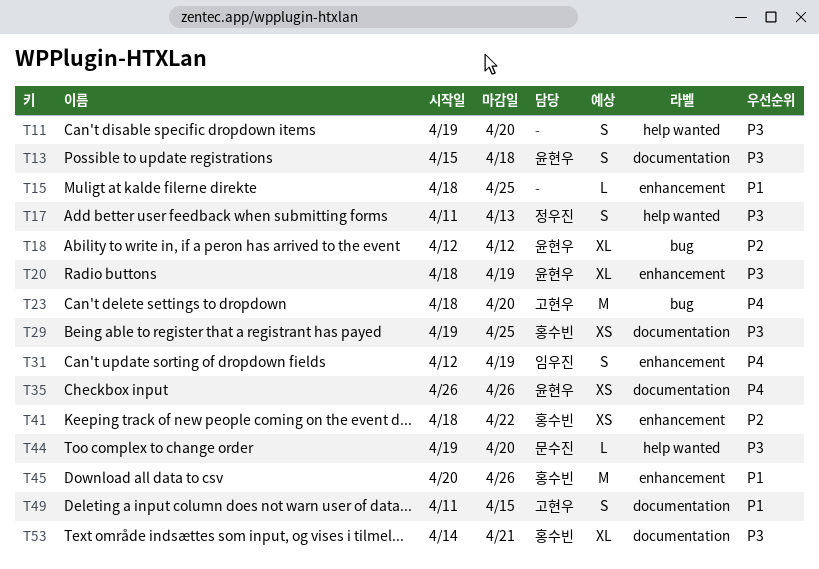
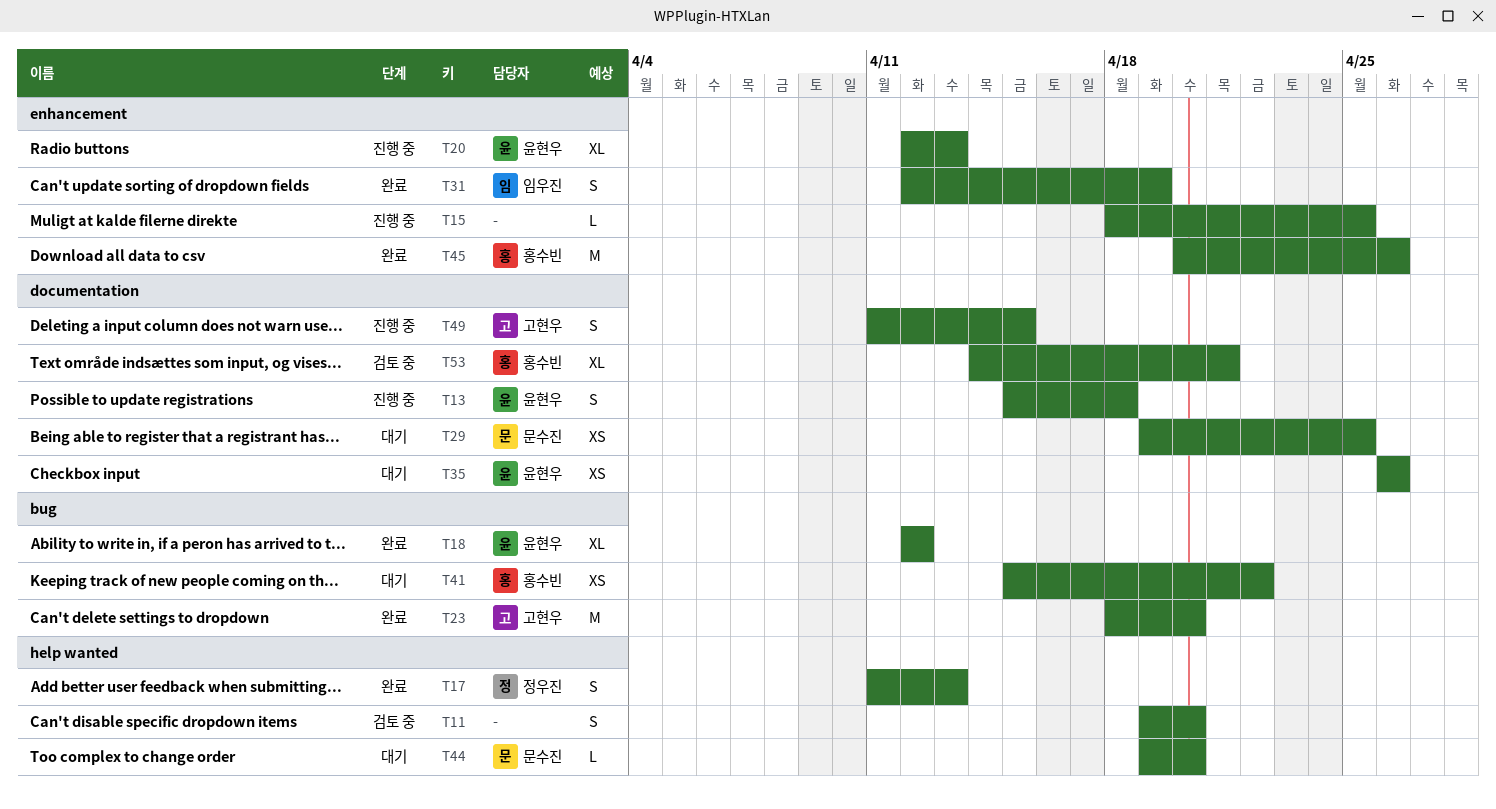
T20, start: Apr 18 -> Apr 12
T20, due: Apr 19 -> Apr 13
T29, owner: 홍수빈 -> 문수진
T41, label: enhancement -> bug
T41, start: Apr 18 -> Apr 15

